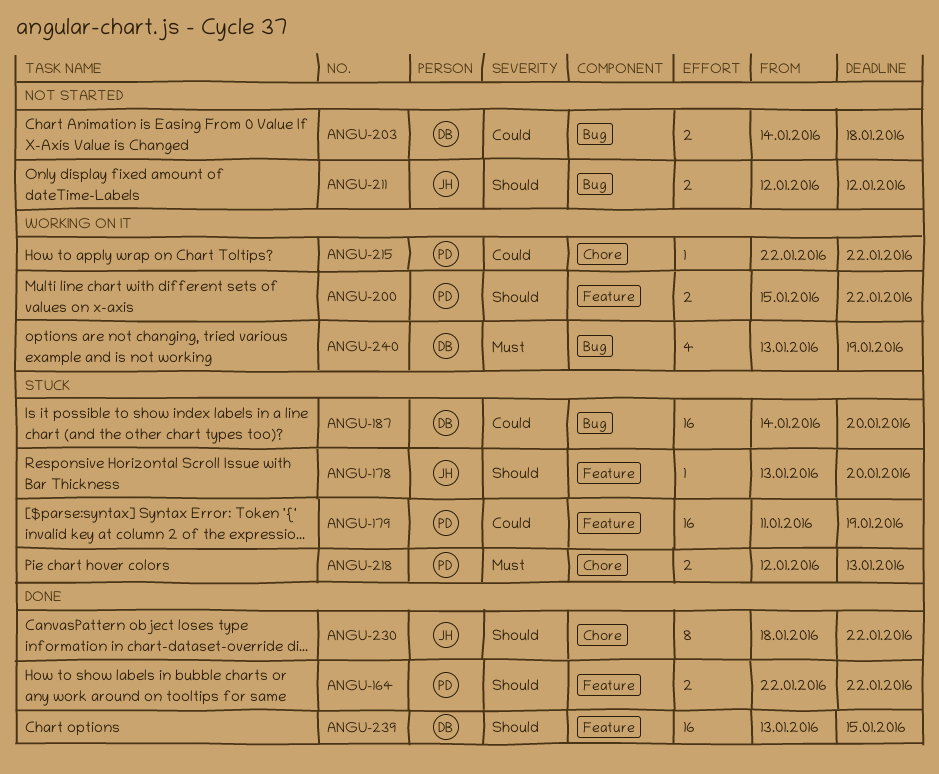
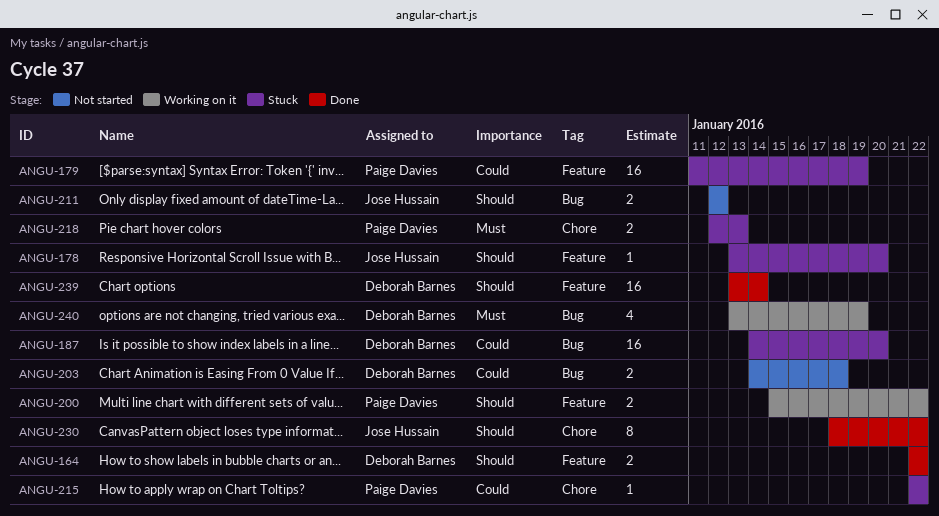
ANGU-164, owner: Paige Davies -> Deborah Barnes
ANGU-215, status: Working on it -> Stuck
ANGU-239, due: Jan 15 -> Jan 14

